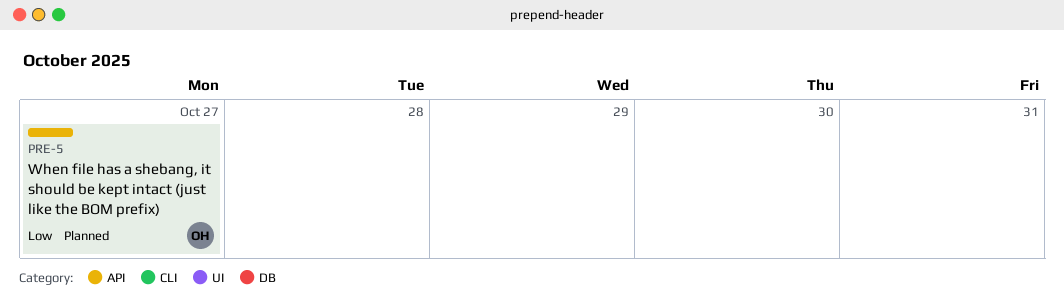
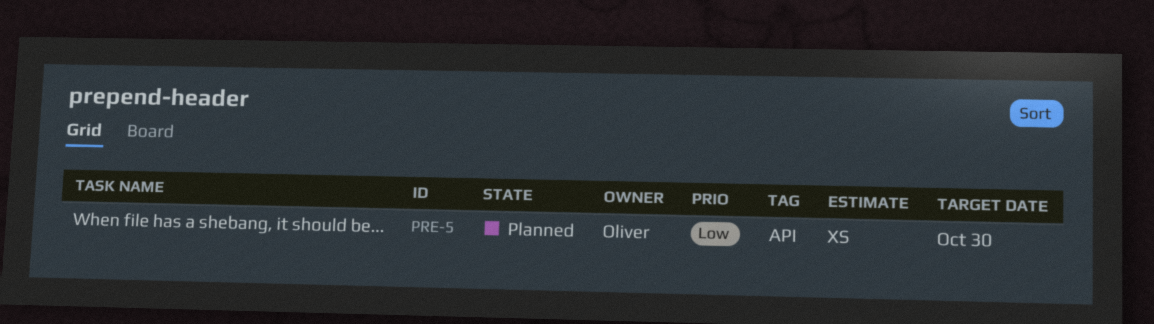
PRE-5, due: Oct 27 -> Oct 30

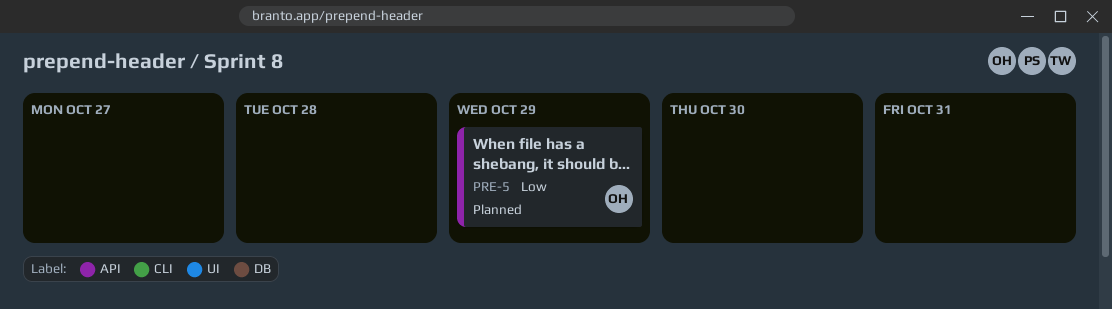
PRE-5, due: Oct 30 -> Oct 29

